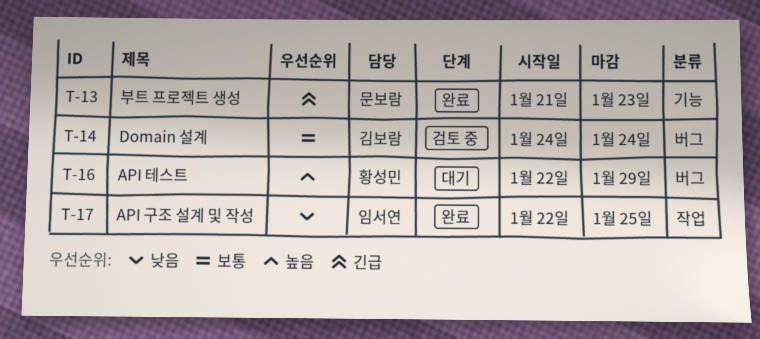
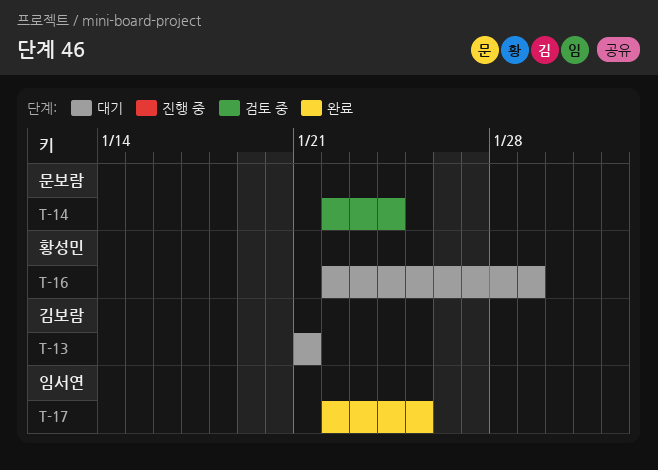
T-13, status: 완료 -> 대기
T-13, owner: 문보람 -> 김보람
T-13, due: Jan 23 -> Jan 21
T-14, owner: 김보람 -> 문보람
T-14, start: Jan 24 -> Jan 22

